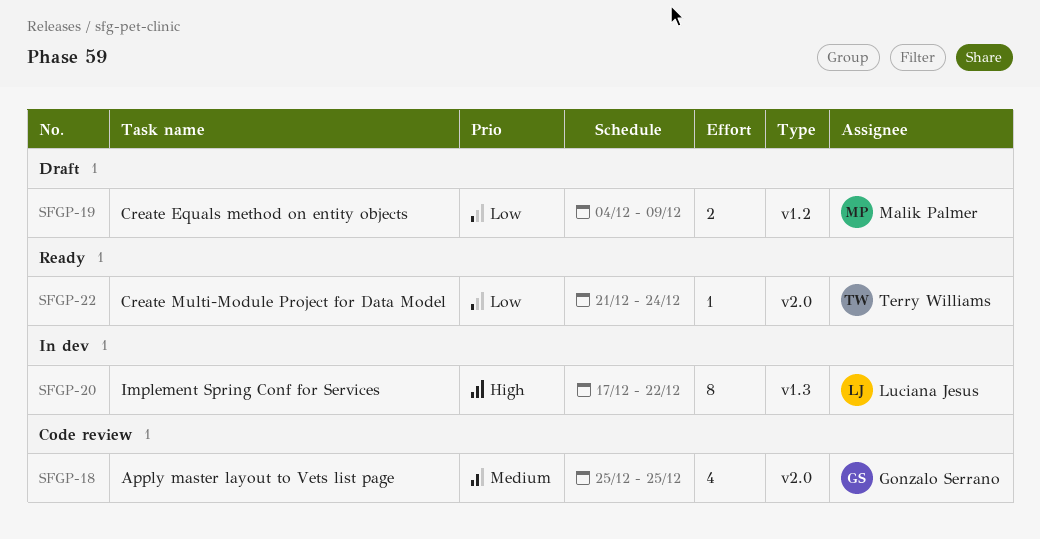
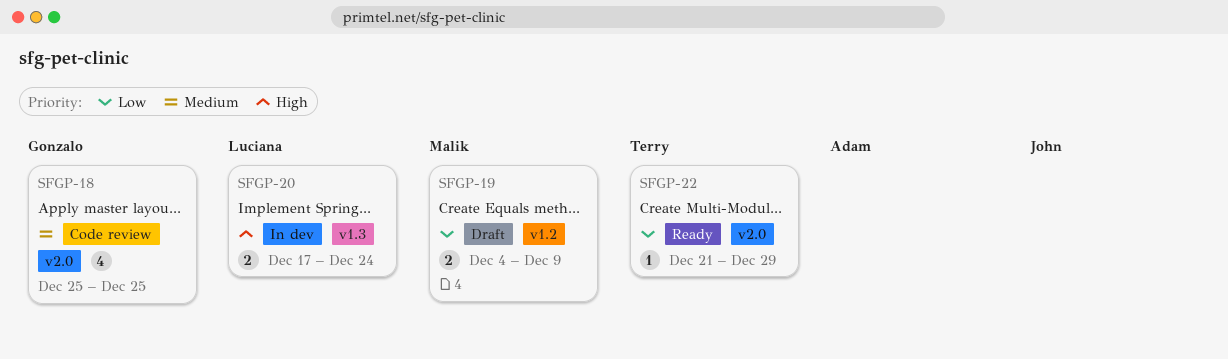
SFGP-20, estimate: 8 -> 2
SFGP-20, due: Dec 22 -> Dec 24
SFGP-22, due: Dec 24 -> Dec 29

